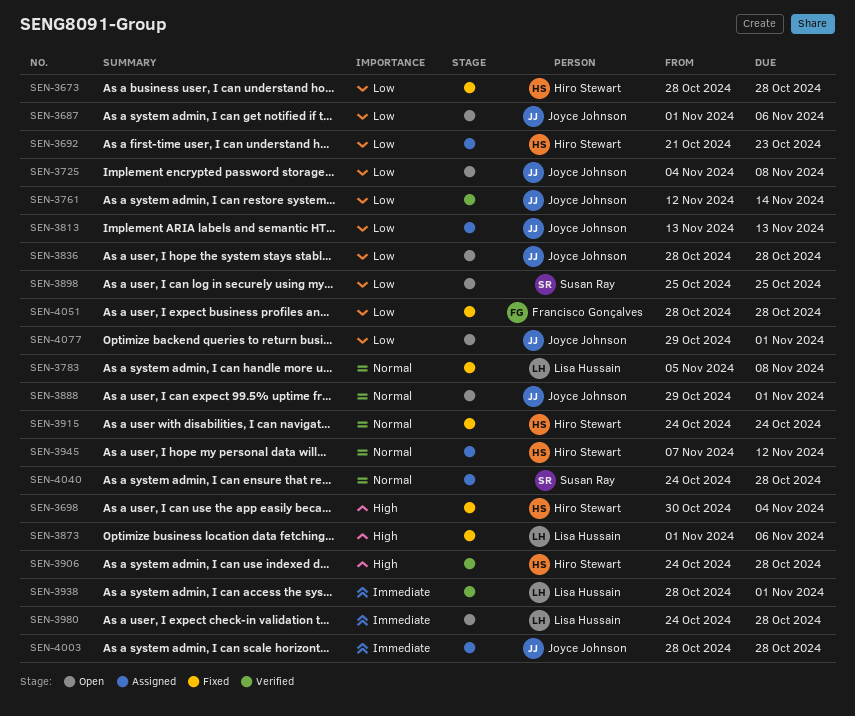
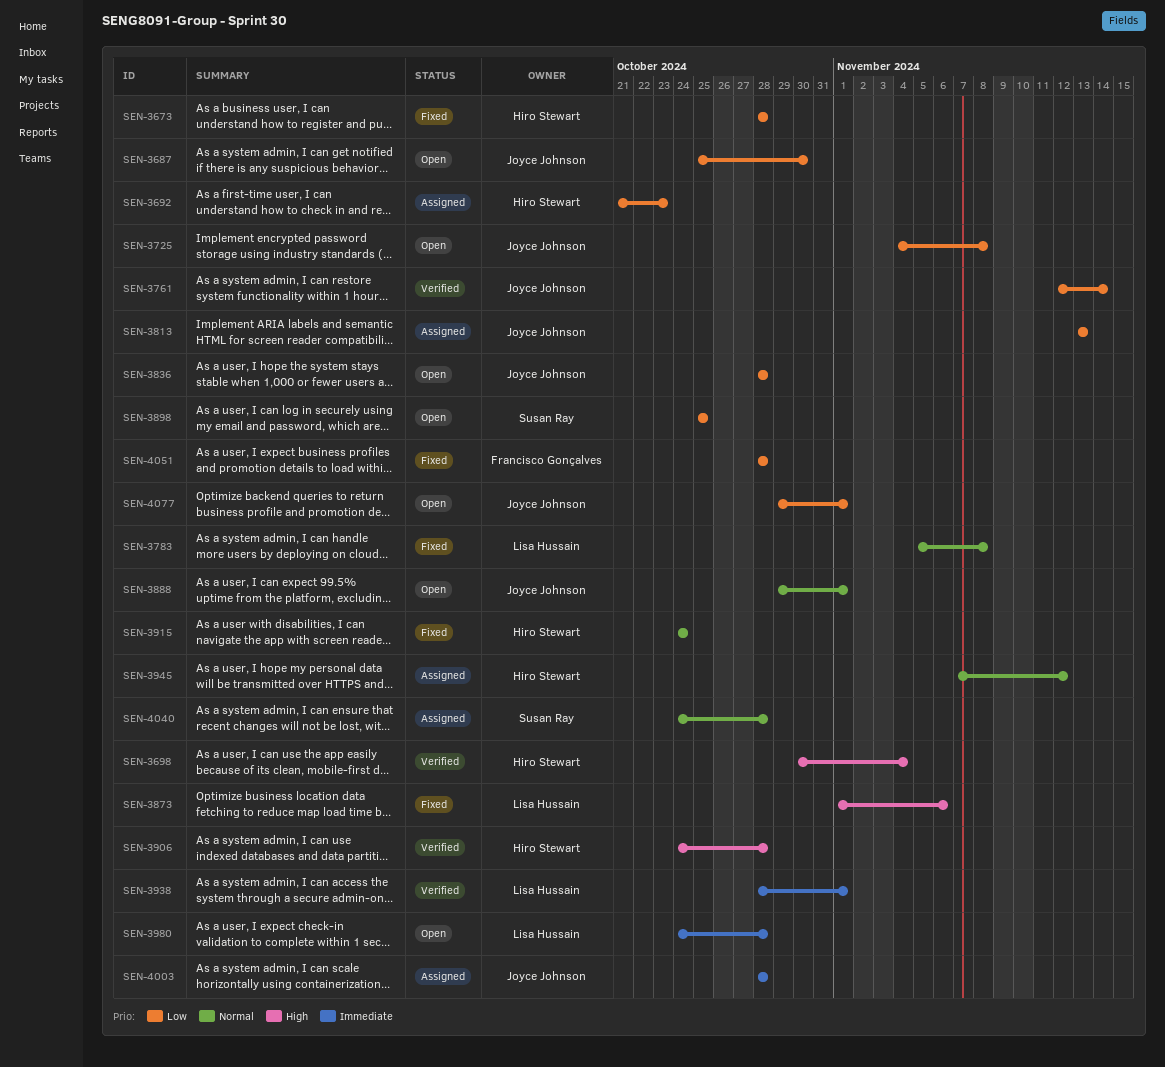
SEN-3687, start: Nov 1 -> Oct 25
SEN-3687, due: Nov 6 -> Oct 30
SEN-3698, status: Fixed -> Verified

